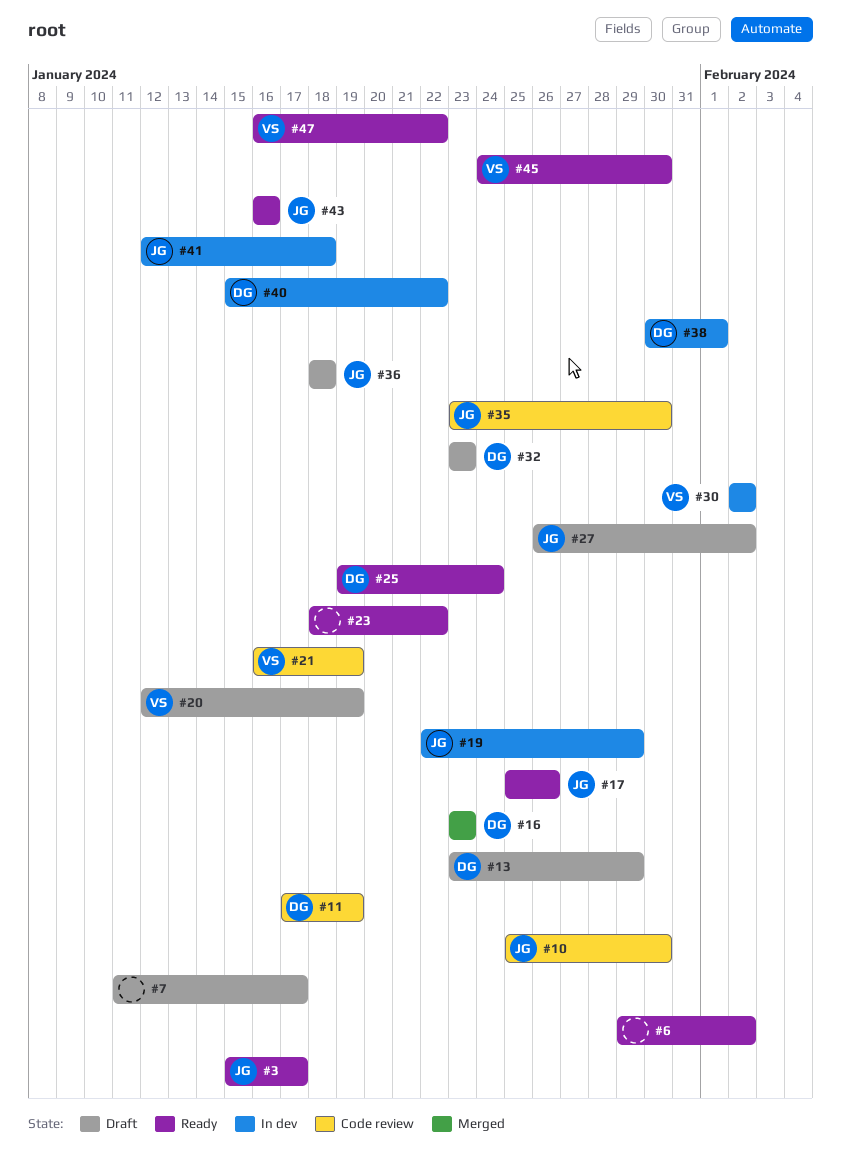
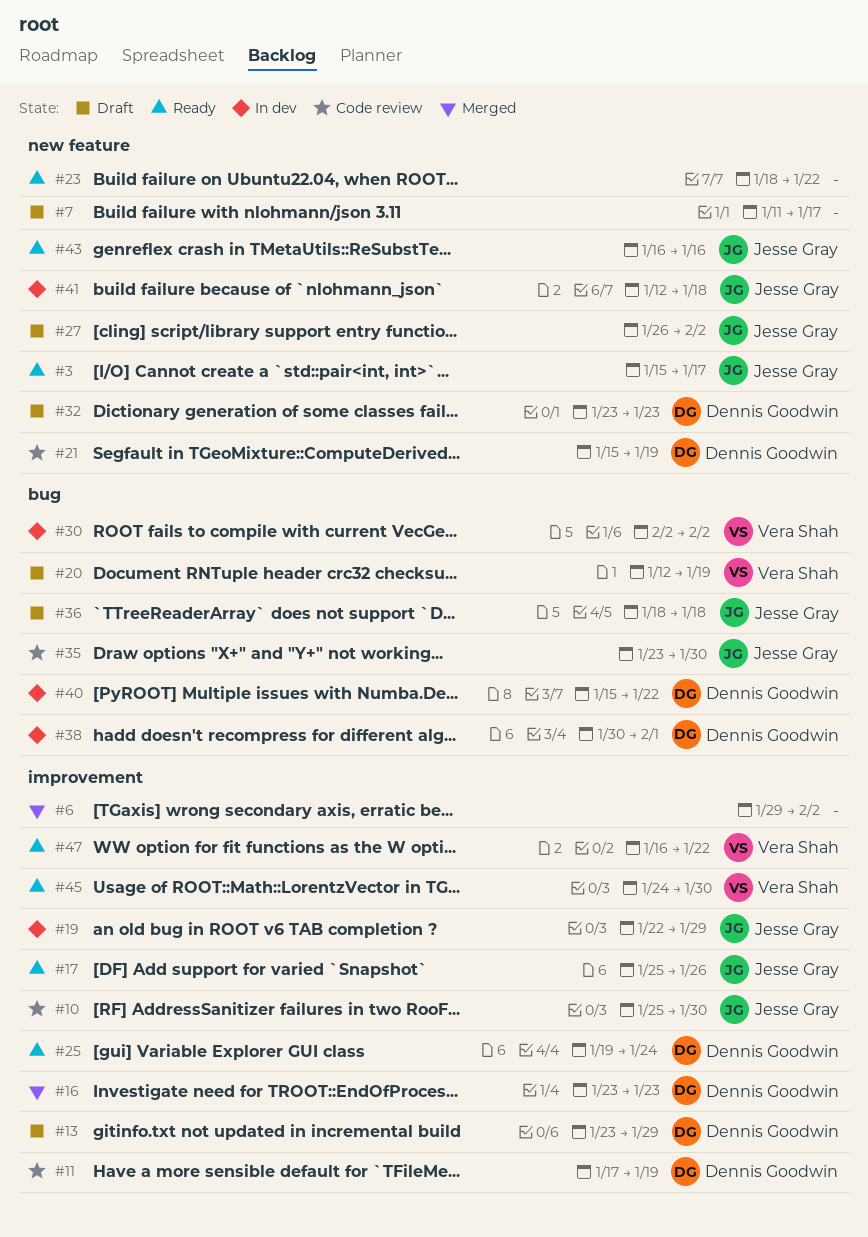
#6, status: Ready -> Merged
#21, owner: Vera Shah -> Dennis Goodwin
#21, start: Jan 16 -> Jan 15

